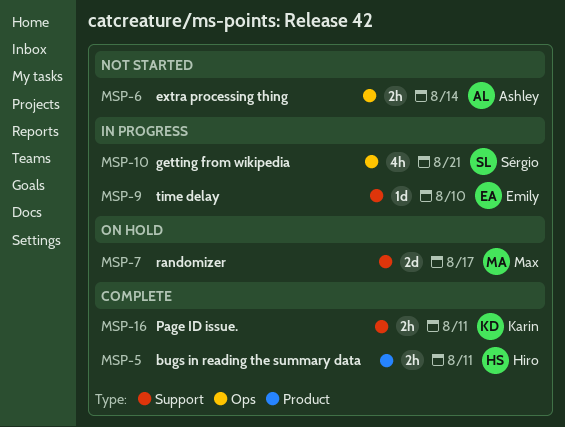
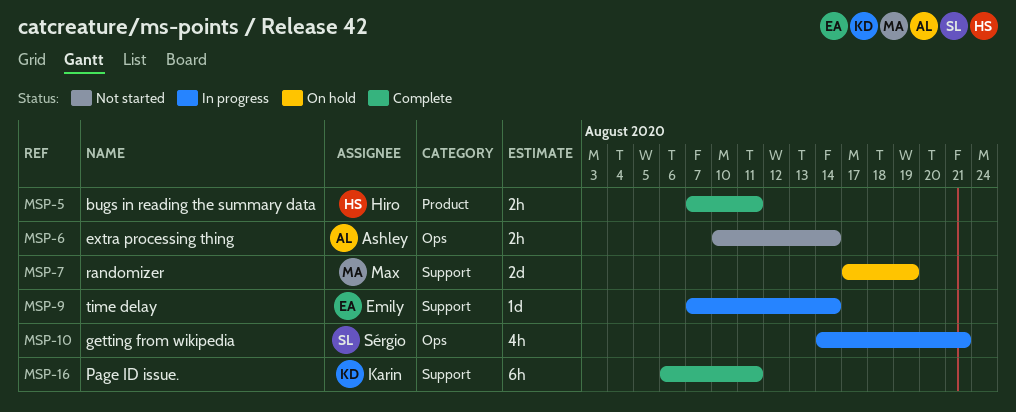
MSP-7, due: Aug 17 -> Aug 19
MSP-9, due: Aug 10 -> Aug 14
MSP-16, estimate: 2h -> 6h

